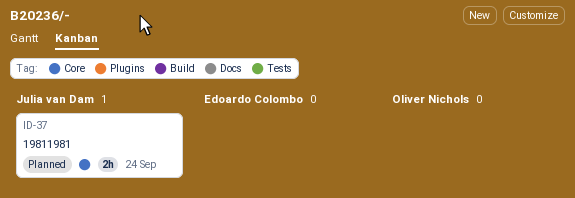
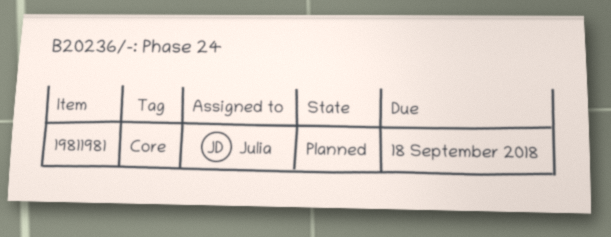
19811981, due: Sep 24 -> Sep 18

